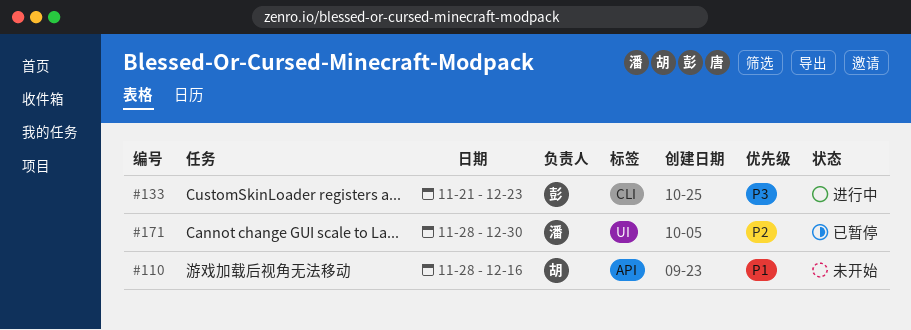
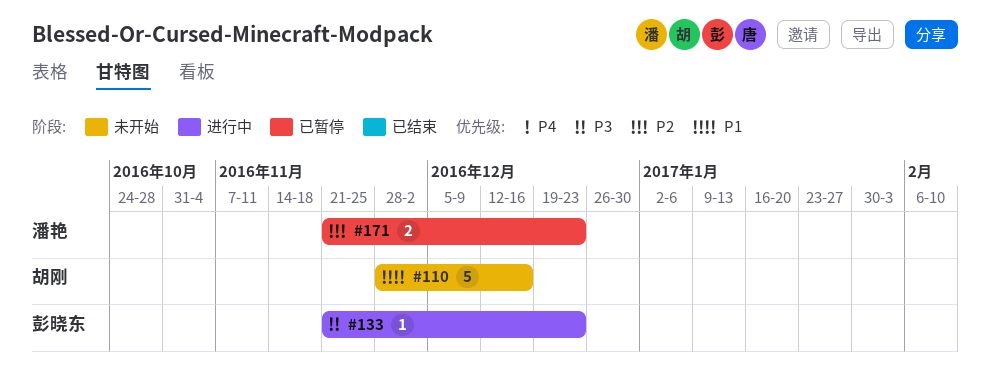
#171, start: Nov 28 -> Nov 21
#171, due: Dec 30 -> Dec 23

